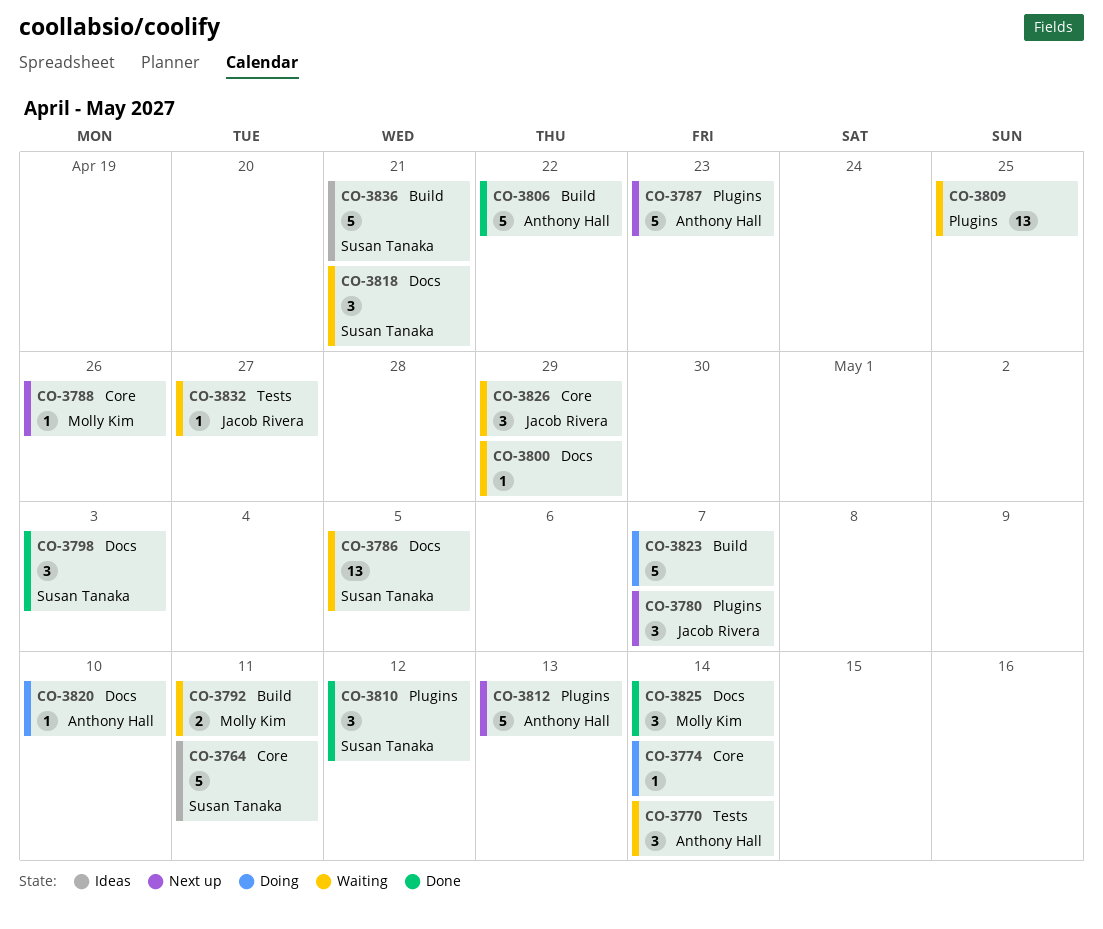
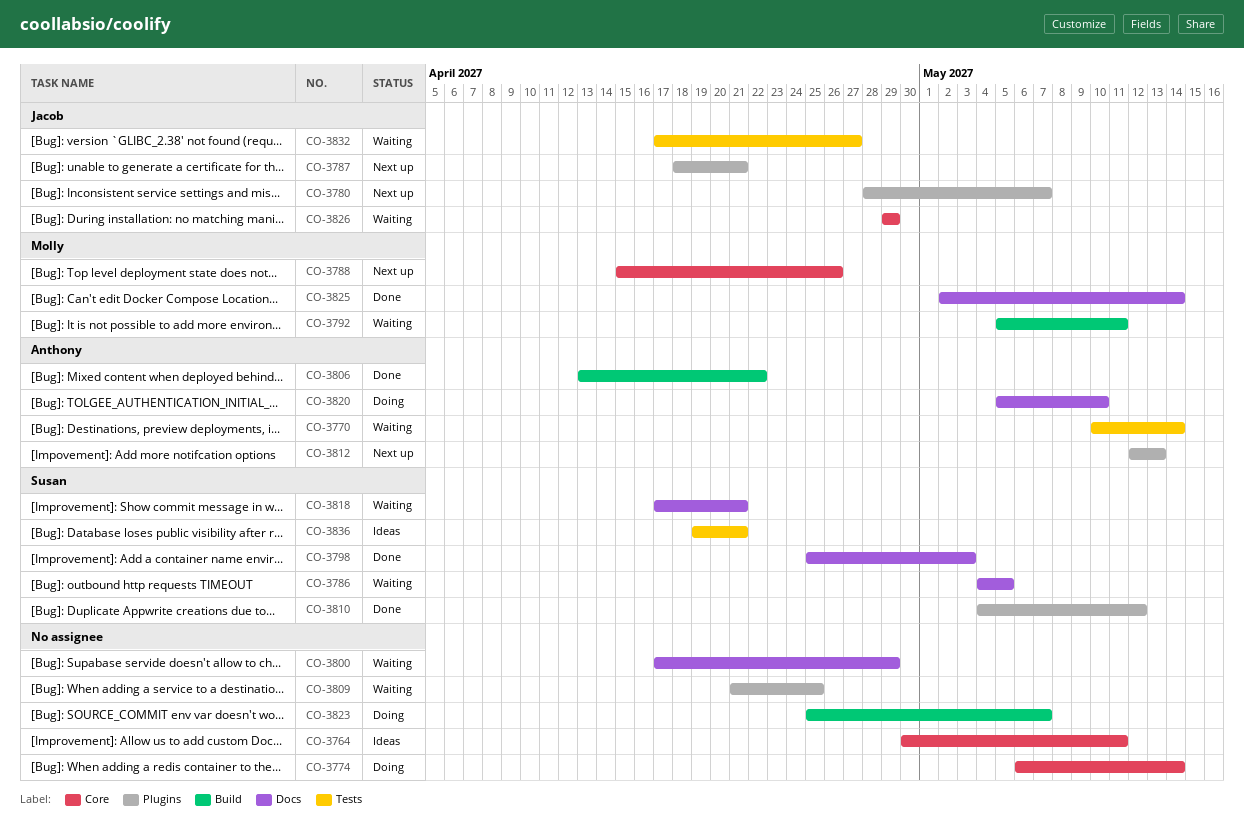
CO-3764, owner: Susan Tanaka -> none
CO-3787, owner: Anthony Hall -> Jacob Rivera
CO-3787, due: Apr 23 -> Apr 21
CO-3836, label: Build -> Tests

